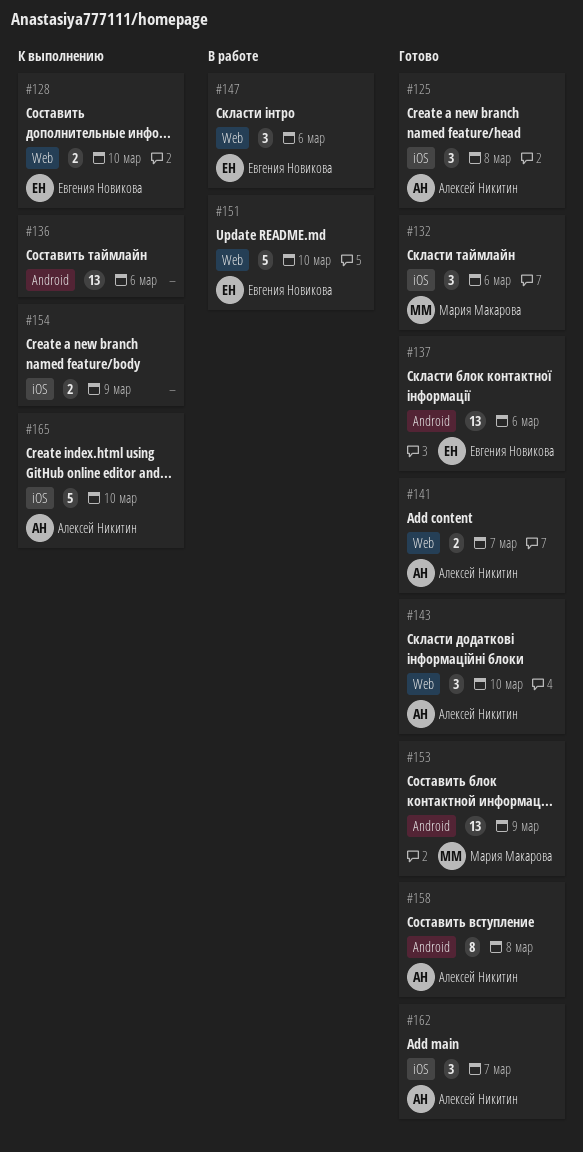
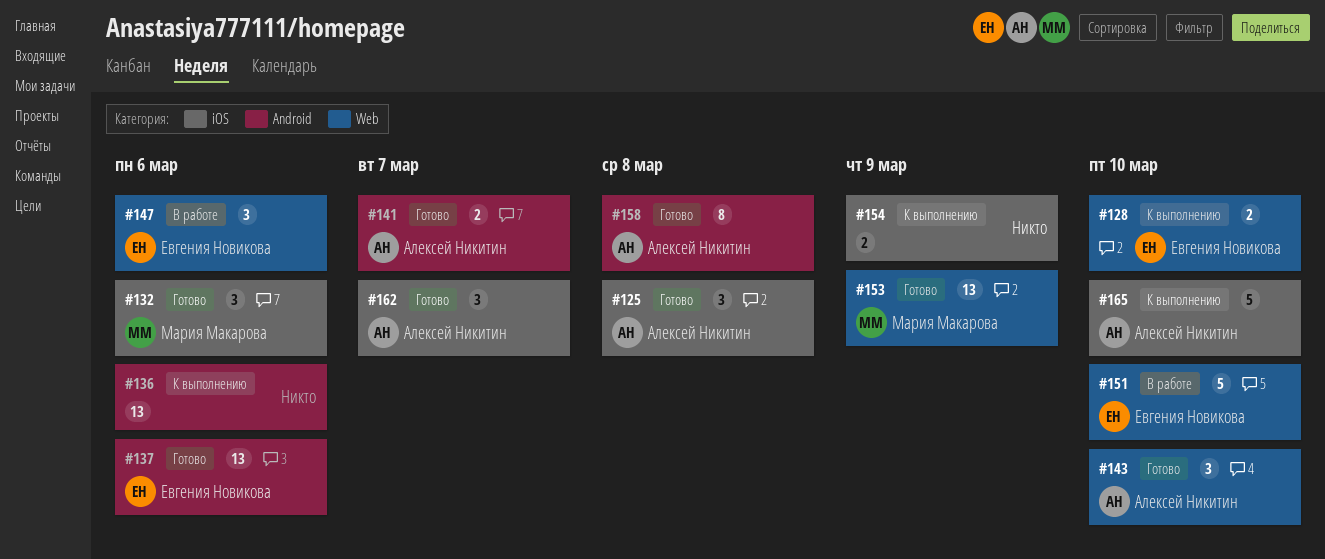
#141, label: Web -> Android
#153, label: Android -> Web

